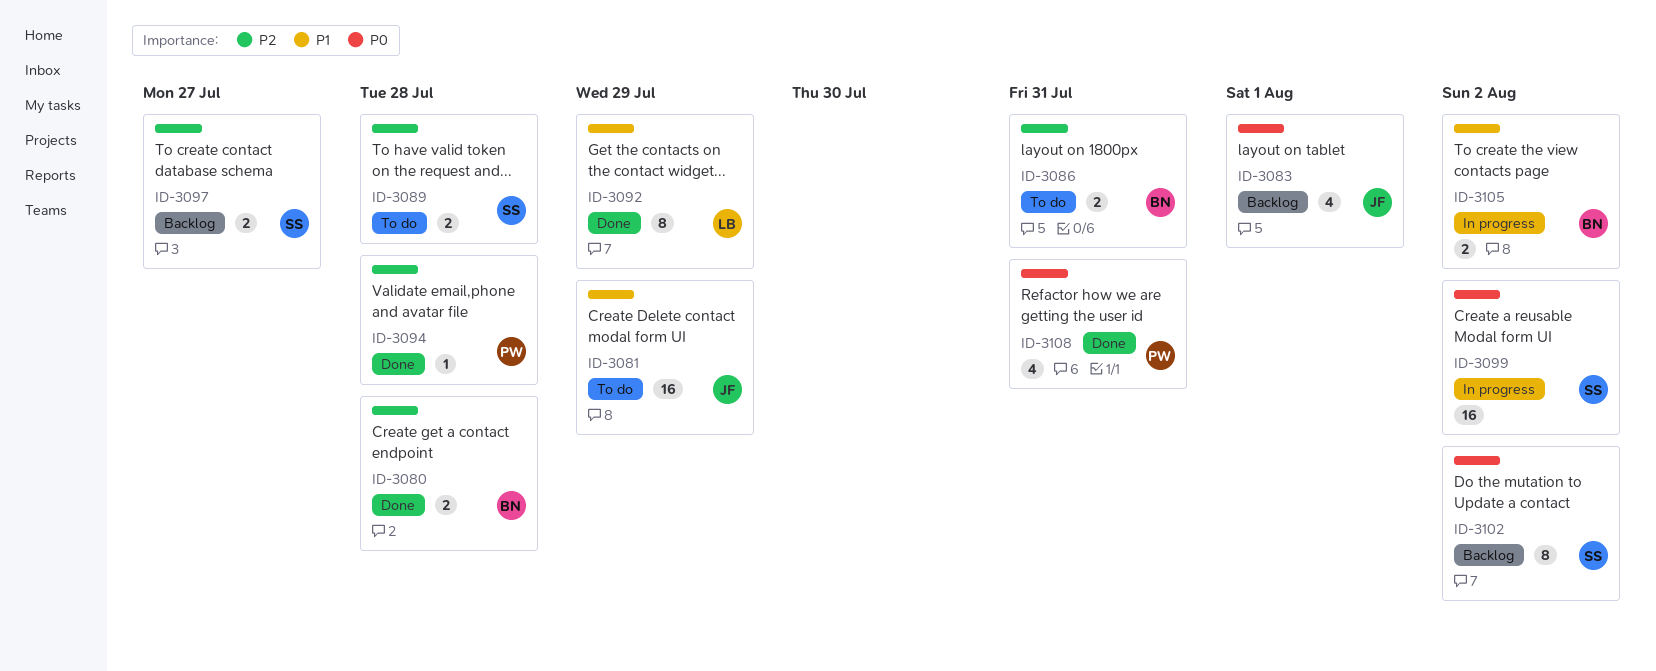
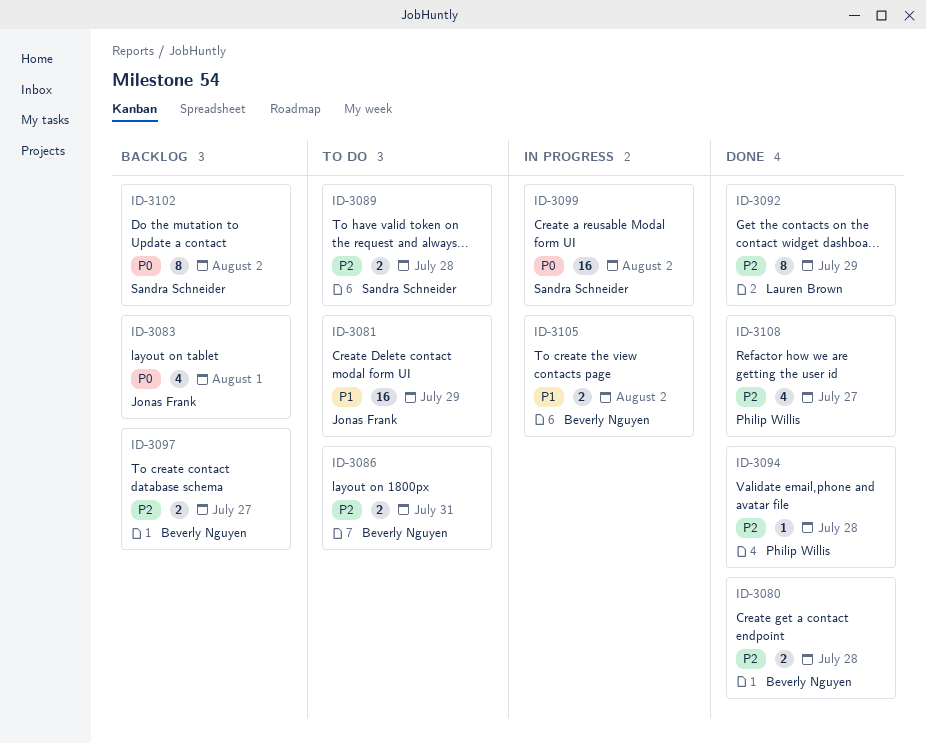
ID-3092, priority: P1 -> P2
ID-3097, owner: Sandra Schneider -> Beverly Nguyen
ID-3108, priority: P0 -> P2
ID-3108, due: Jul 31 -> Jul 27

